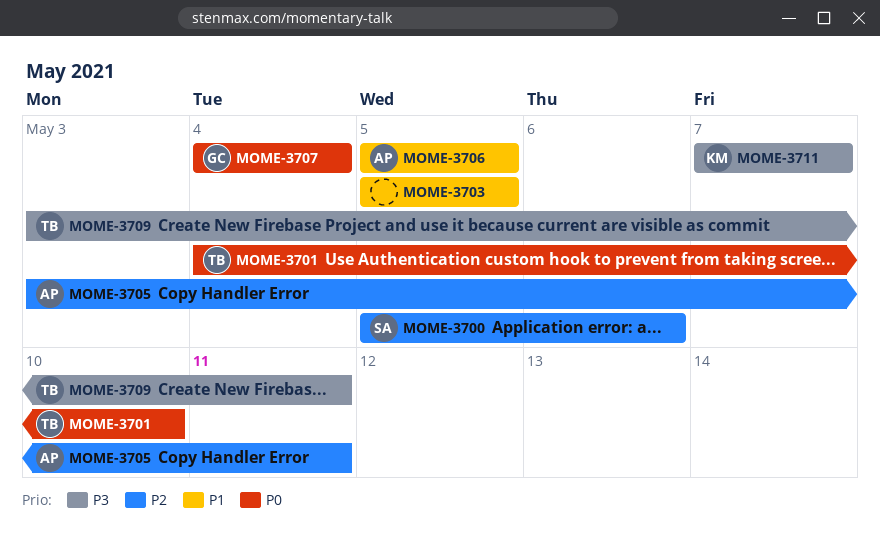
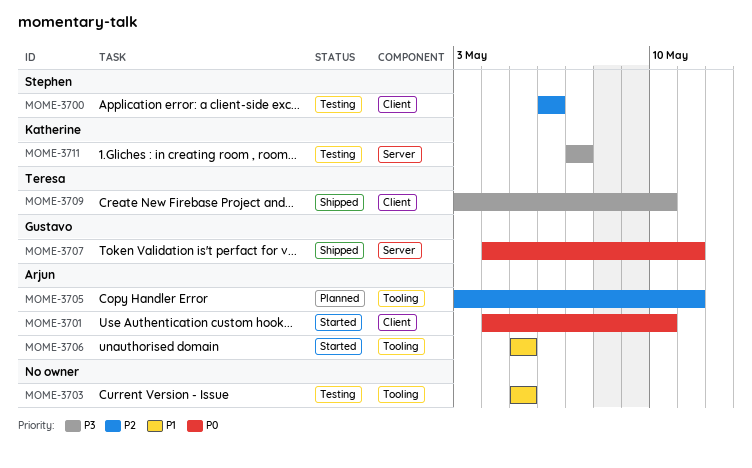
MOME-3700, start: May 5 -> May 6
MOME-3701, owner: Teresa -> Arjun
MOME-3707, due: May 4 -> May 11
MOME-3709, due: May 11 -> May 10

